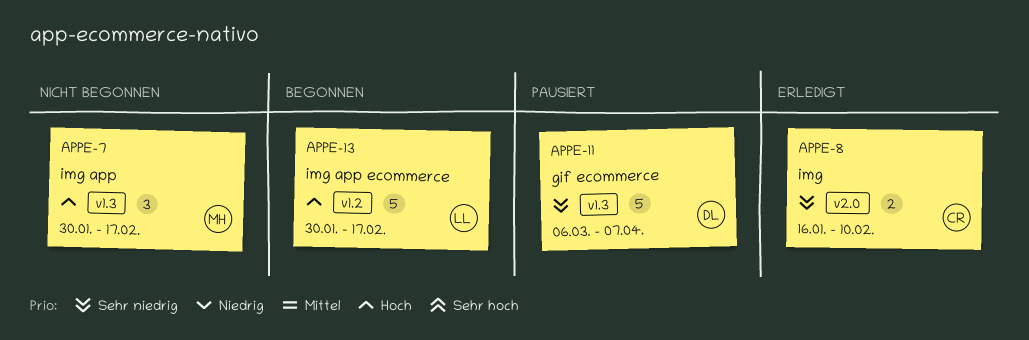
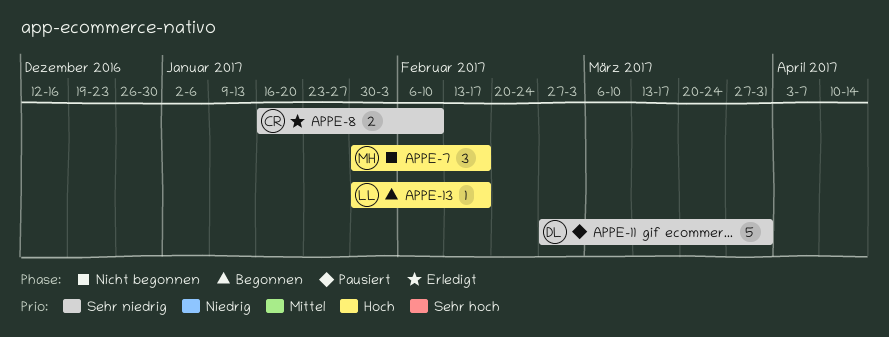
APPE-11, start: Mar 6 -> Feb 27
APPE-11, due: Apr 7 -> Mar 31
APPE-13, estimate: 5 -> 1

